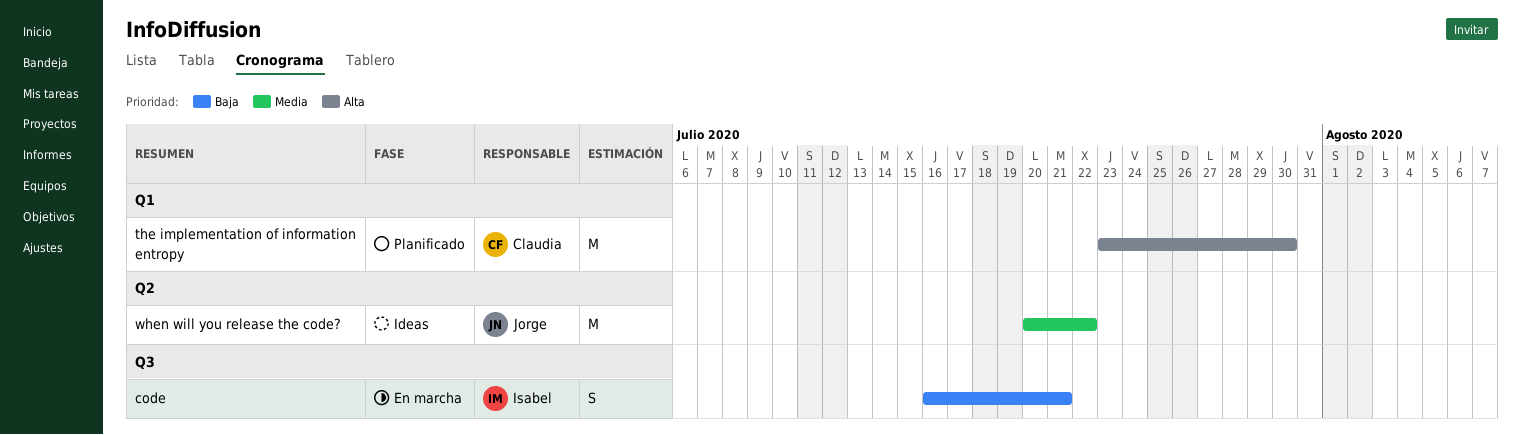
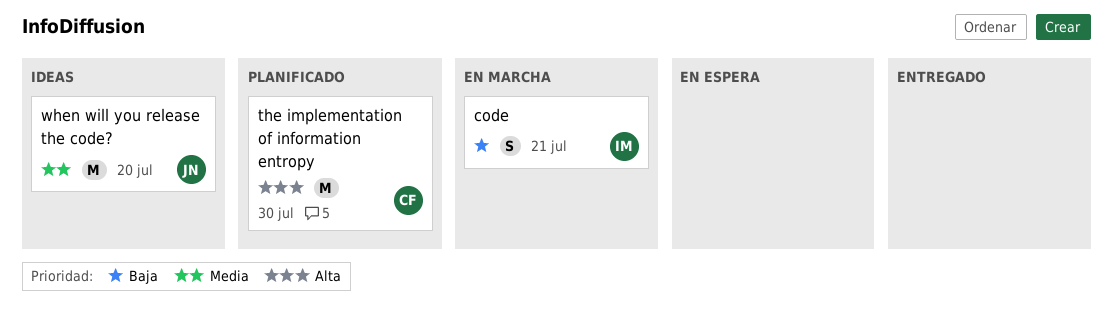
when will you release the code?, due: Jul 22 -> Jul 20

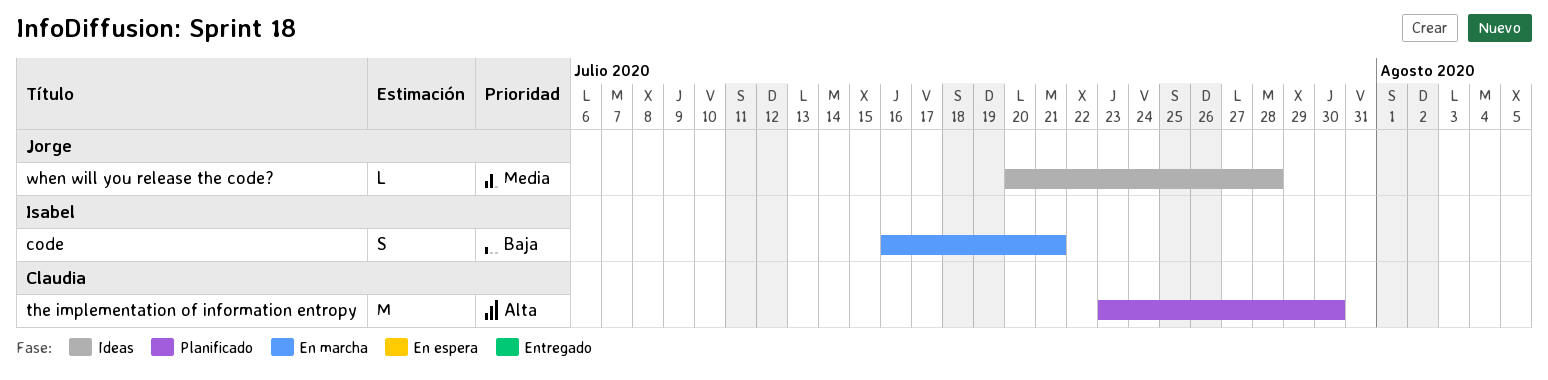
when will you release the code?, estimate: M -> L
when will you release the code?, due: Jul 20 -> Jul 28

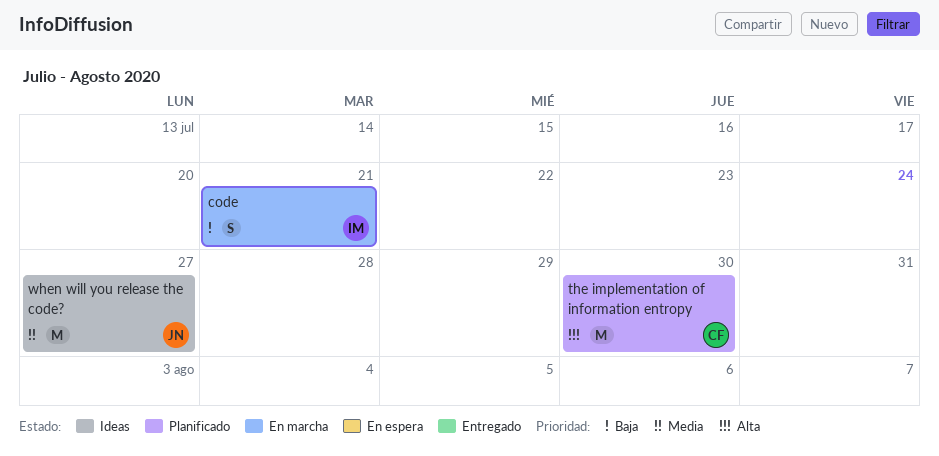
when will you release the code?, estimate: L -> M
when will you release the code?, due: Jul 28 -> Jul 27

